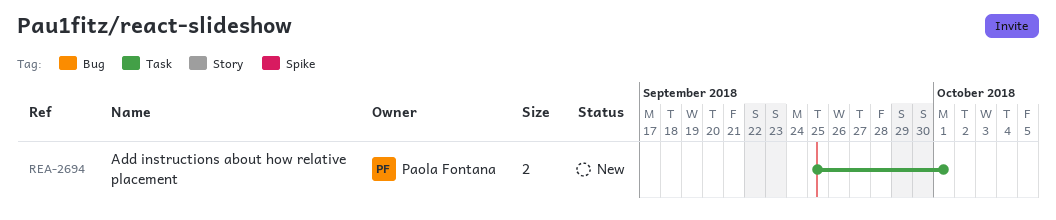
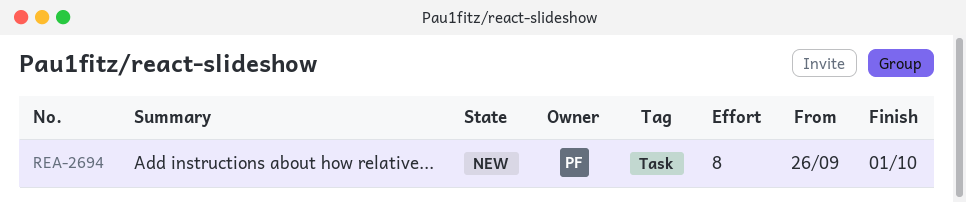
REA-2694, estimate: 2 -> 8
REA-2694, start: Sep 25 -> Sep 26

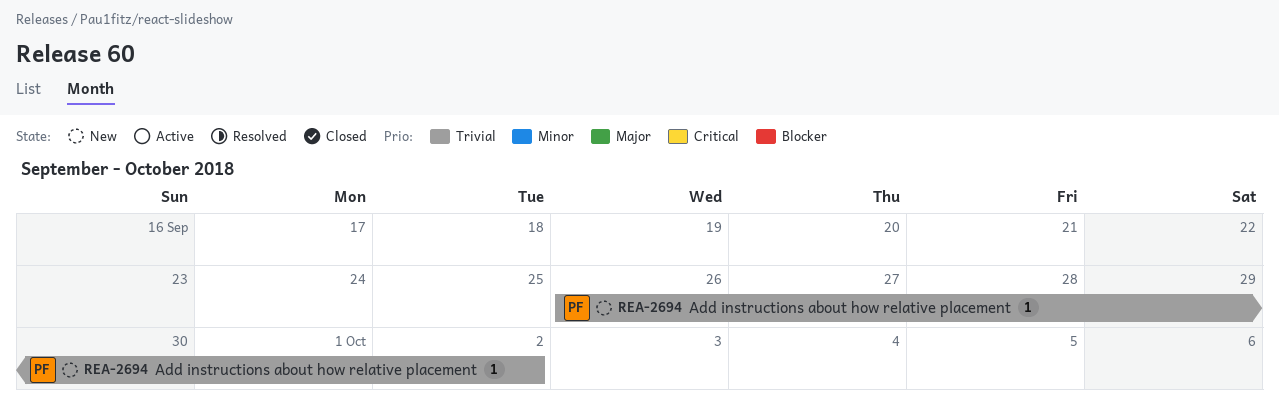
REA-2694, estimate: 8 -> 1
REA-2694, due: Oct 1 -> Oct 2

